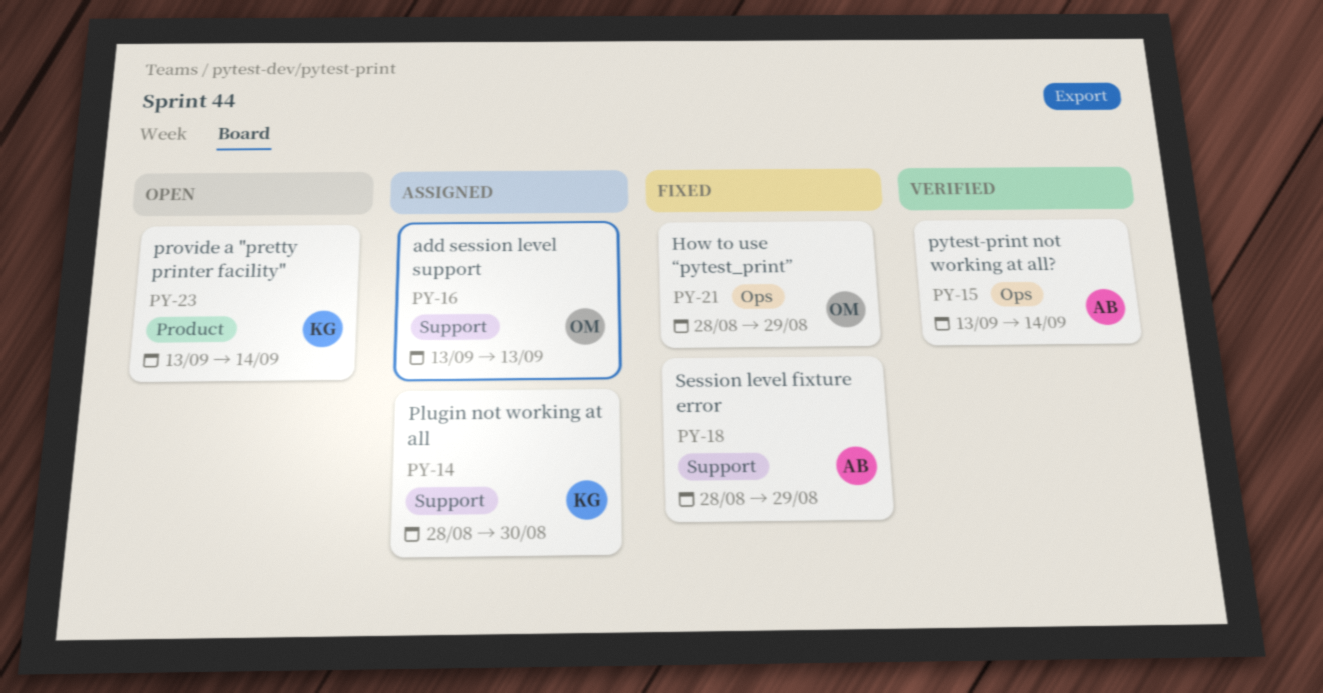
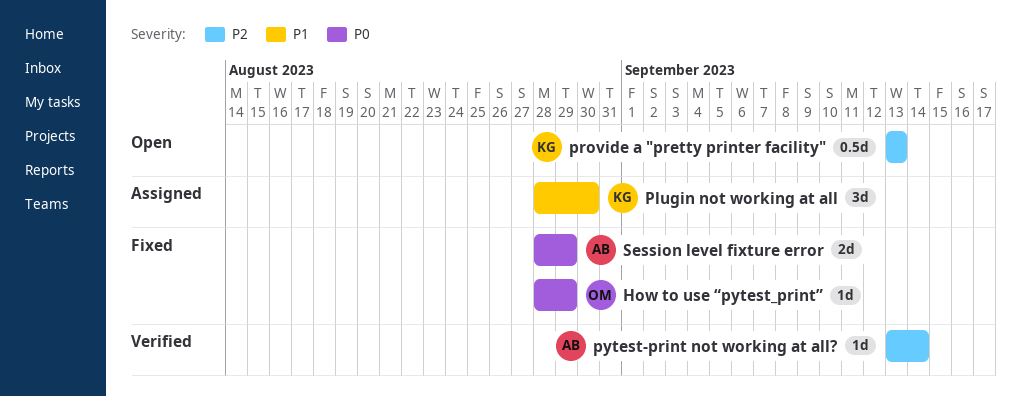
add session level support: present -> none
provide a "pretty printer facility", due: Sep 14 -> Sep 13

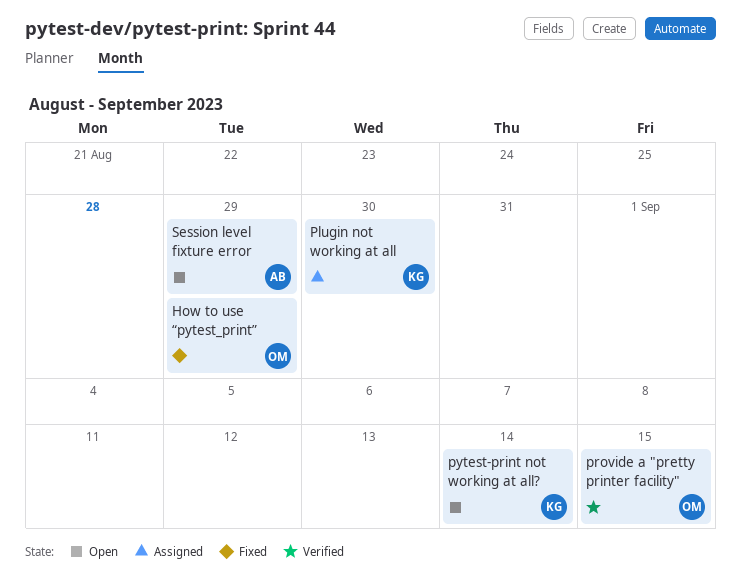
provide a "pretty printer facility", status: Open -> Verified
provide a "pretty printer facility", owner: KG -> OM
provide a "pretty printer facility", due: Sep 13 -> Sep 15
pytest-print not working at all?, status: Verified -> Open
pytest-print not working at all?, owner: AB -> KG
Session level fixture error, status: Fixed -> Open

